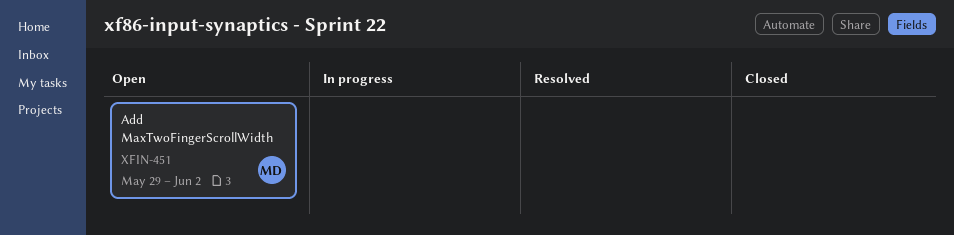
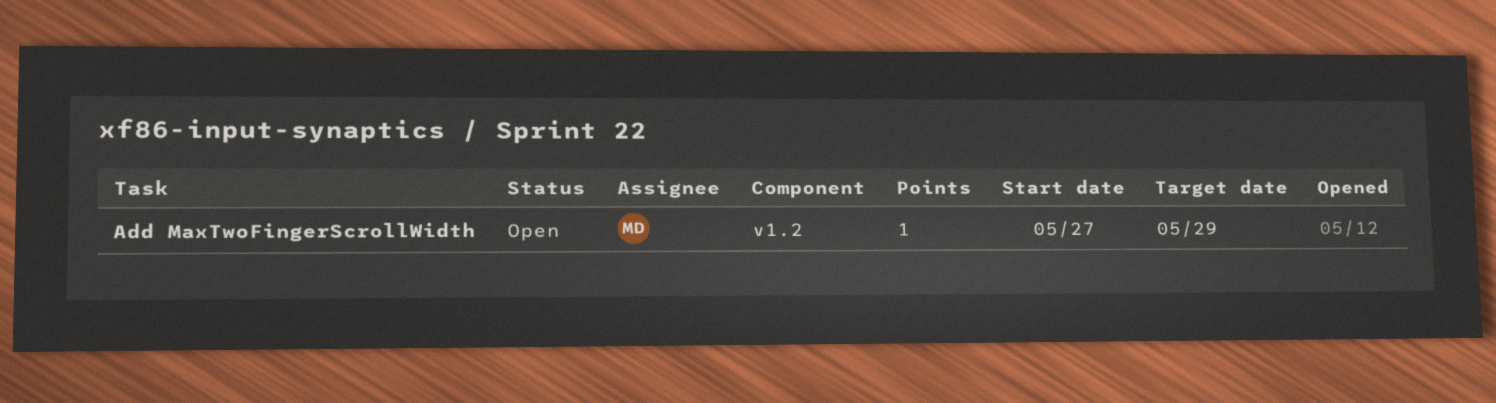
Add MaxTwoFingerScrollWidth, start: May 29 -> May 27
Add MaxTwoFingerScrollWidth, due: Jun 2 -> May 29

